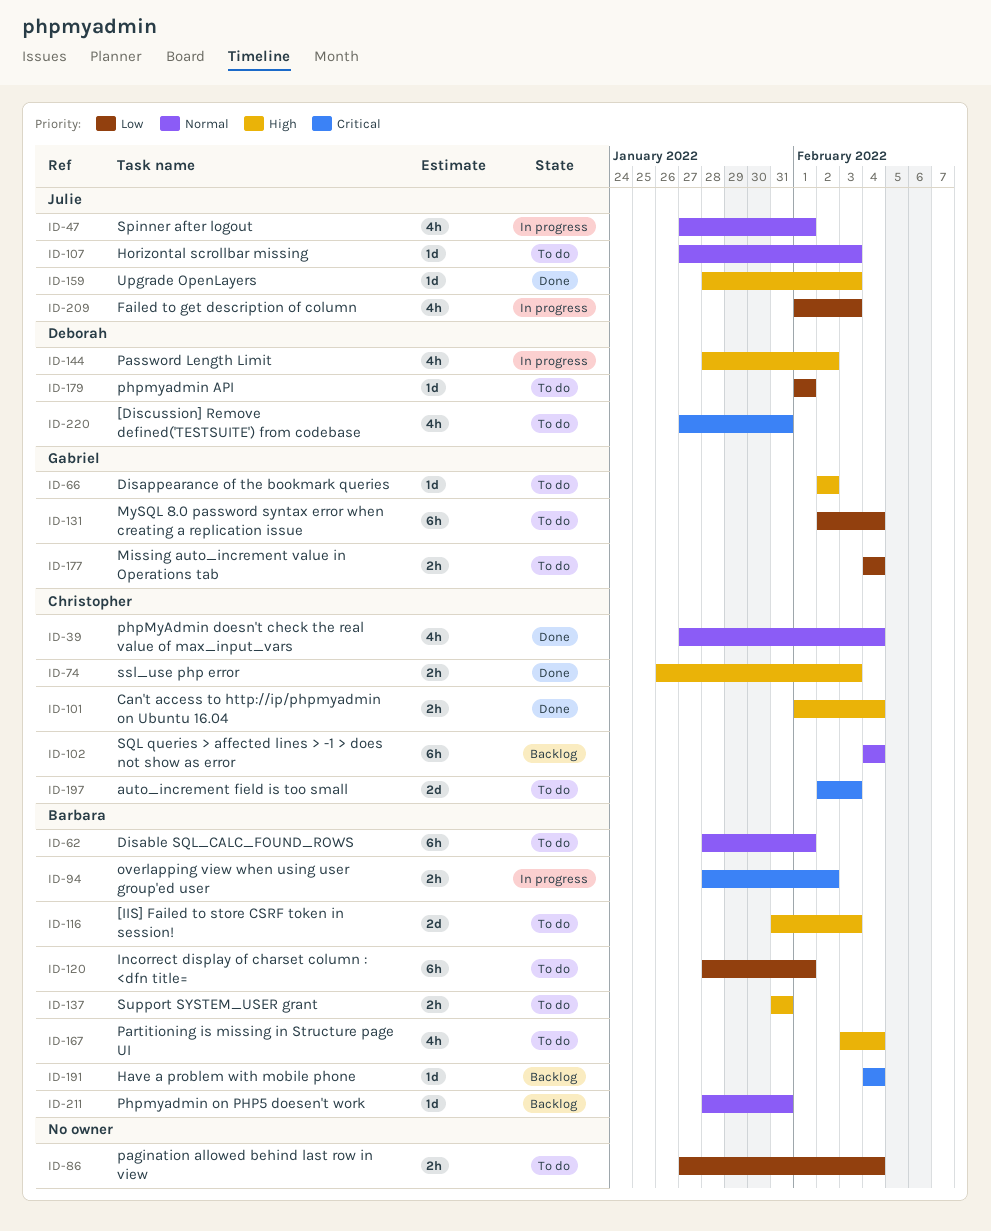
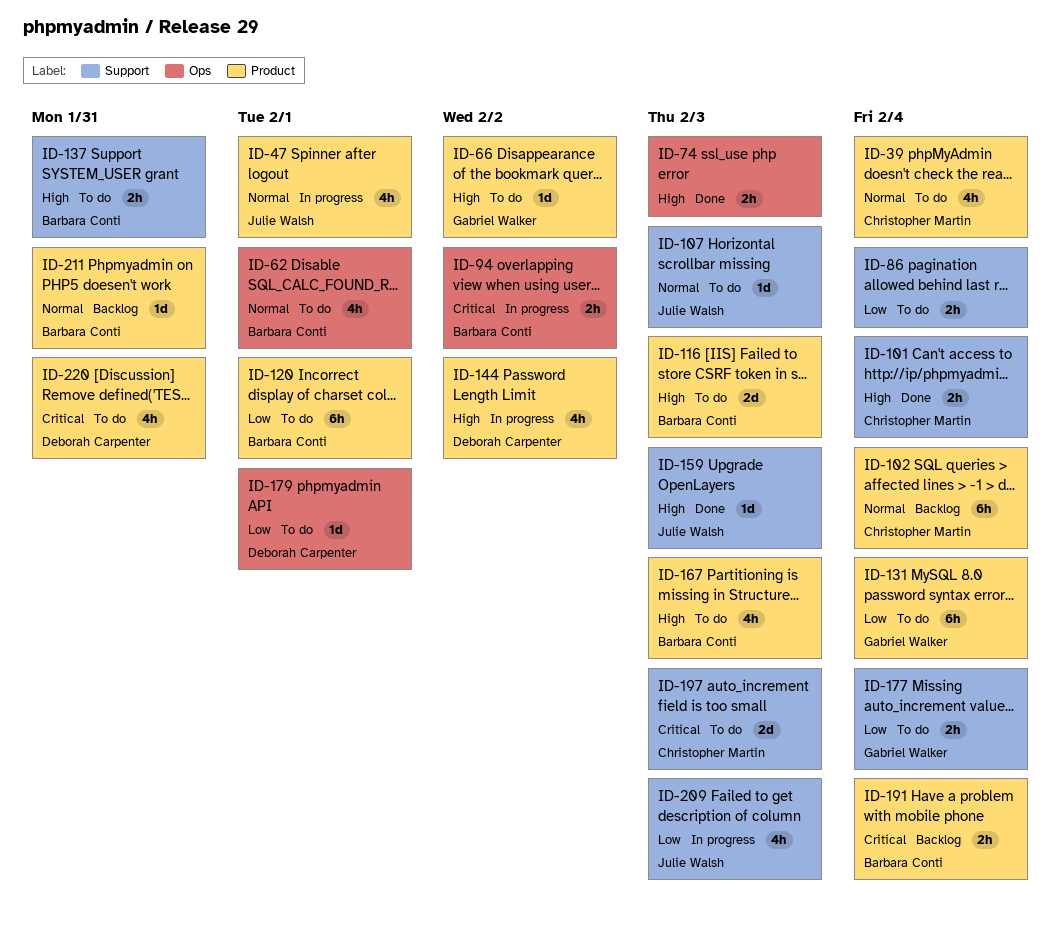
ID-39, status: Done -> To do
ID-62, estimate: 6h -> 4h
ID-74, owner: Christopher Martin -> none
ID-167, due: Feb 4 -> Feb 3
ID-191, estimate: 1d -> 2h

